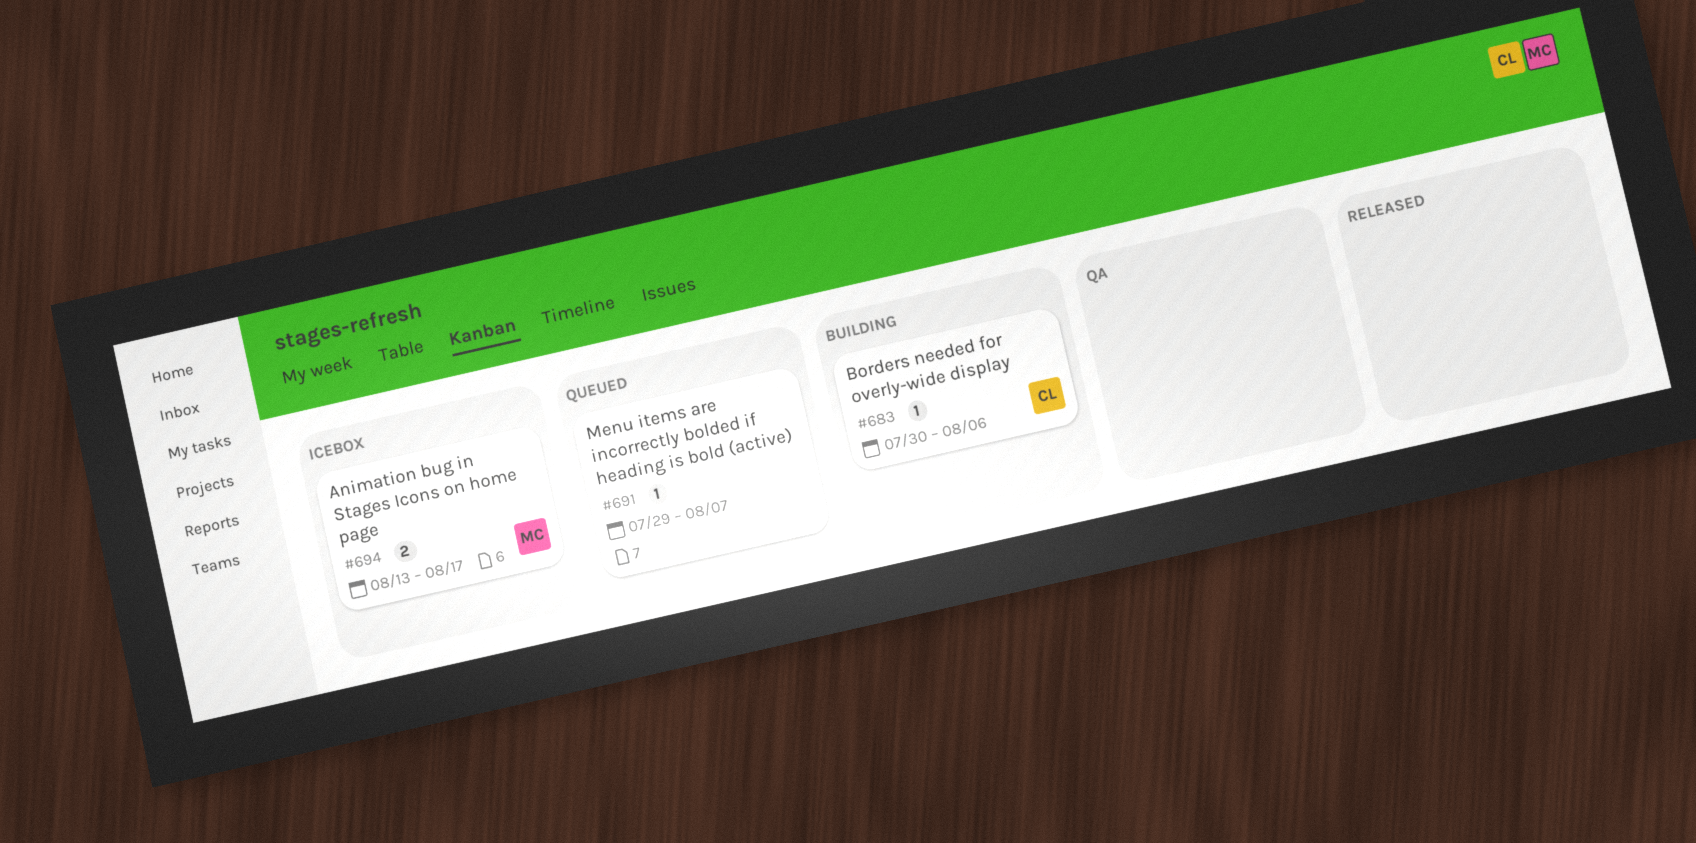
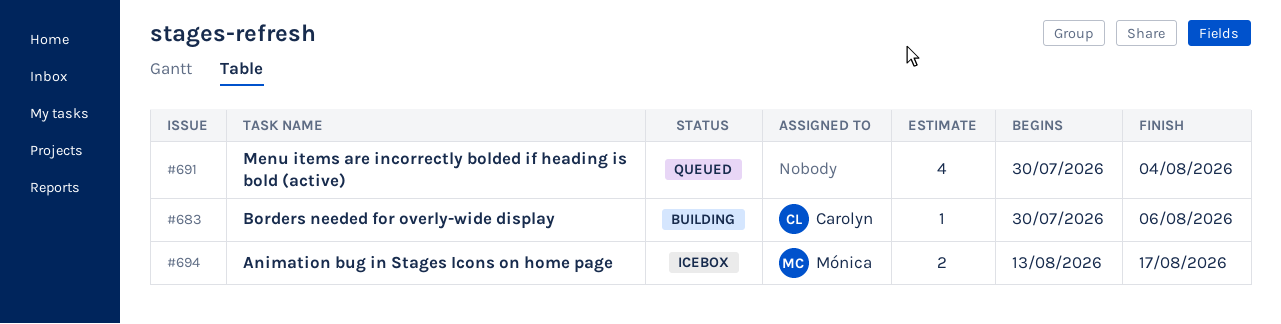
#691, estimate: 1 -> 4
#691, start: Jul 29 -> Jul 30
#691, due: Aug 7 -> Aug 4

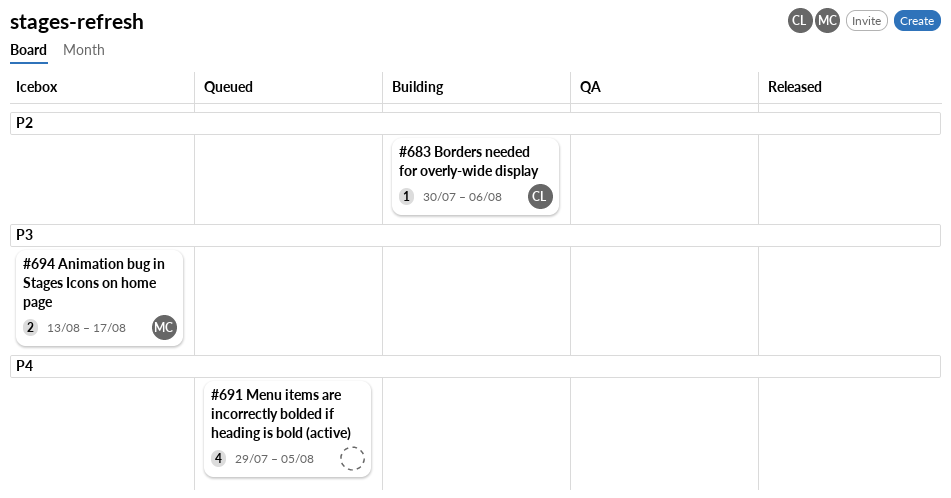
#691, start: Jul 30 -> Jul 29
#691, due: Aug 4 -> Aug 5

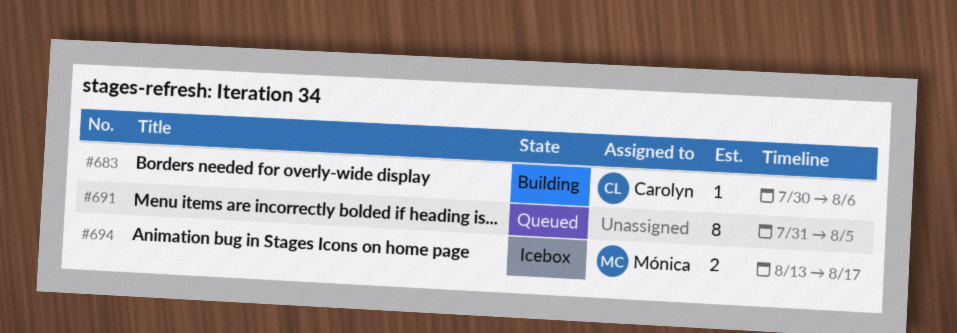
#691, estimate: 4 -> 8
#691, start: Jul 29 -> Jul 31

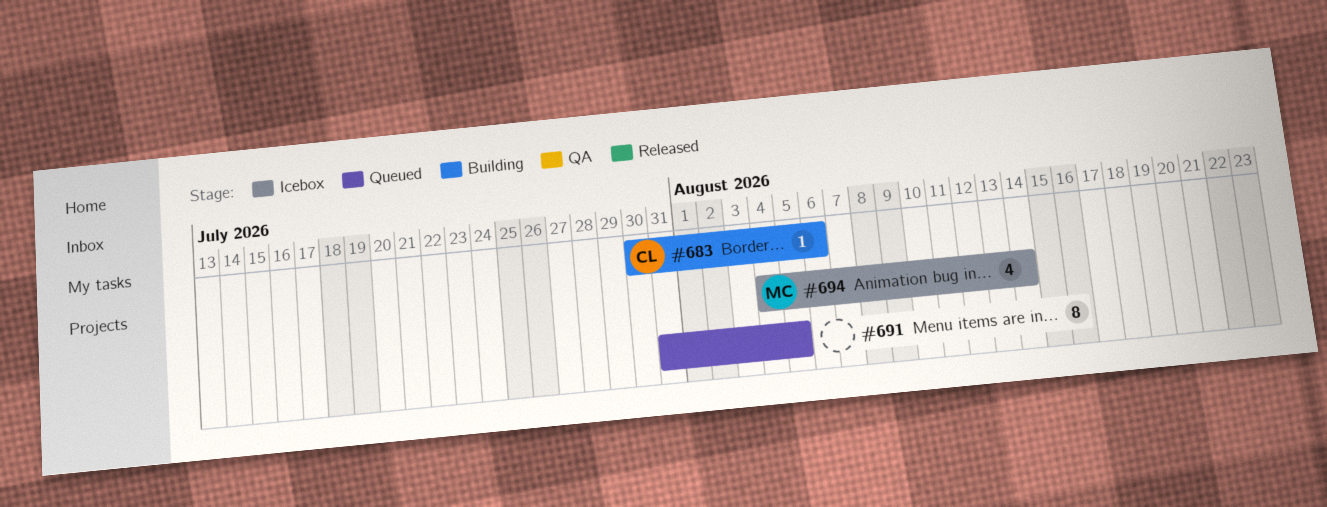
#694, estimate: 2 -> 4
#694, start: Aug 13 -> Aug 4
#694, due: Aug 17 -> Aug 14

